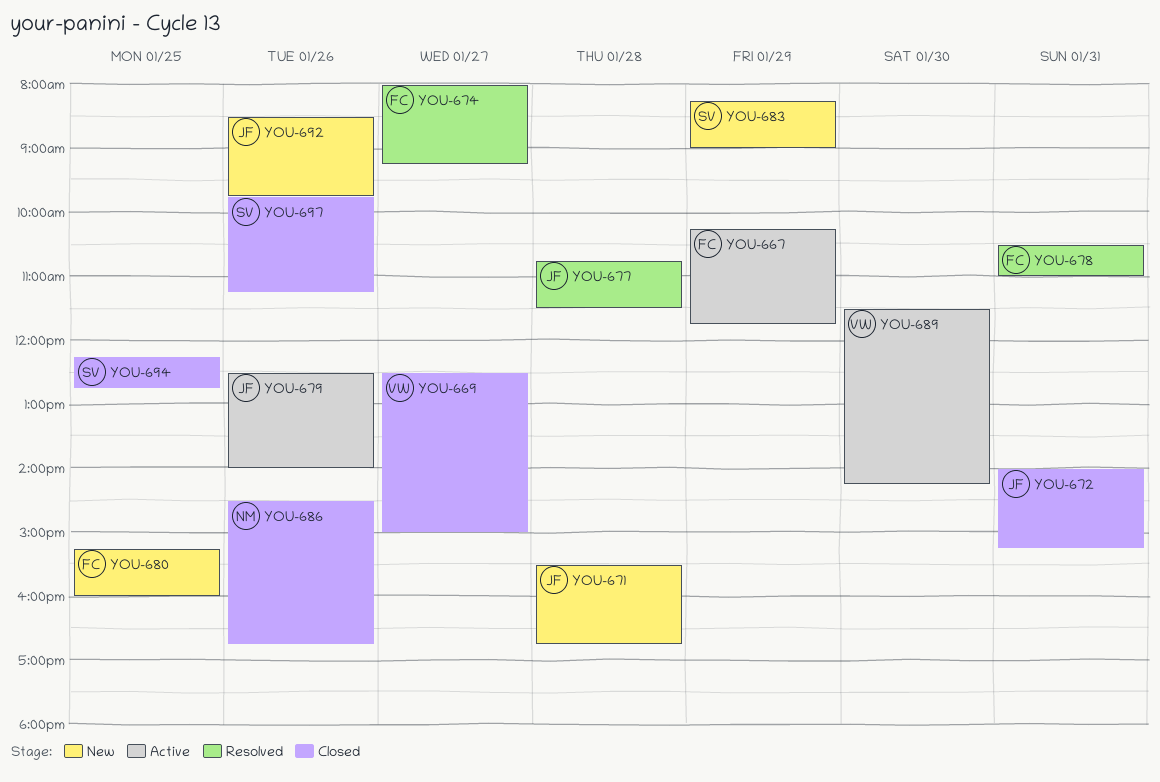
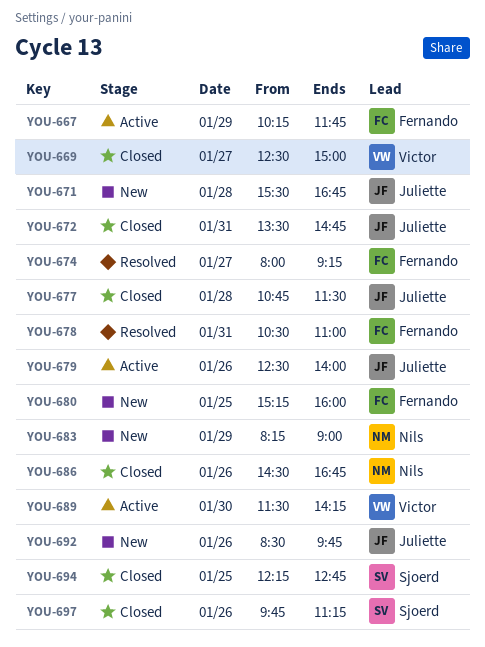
YOU-672, begins: 14:00 -> 13:30
YOU-672, ends: 15:15 -> 14:45
YOU-677, status: Resolved -> Closed
YOU-683, owner: Sjoerd -> Nils

